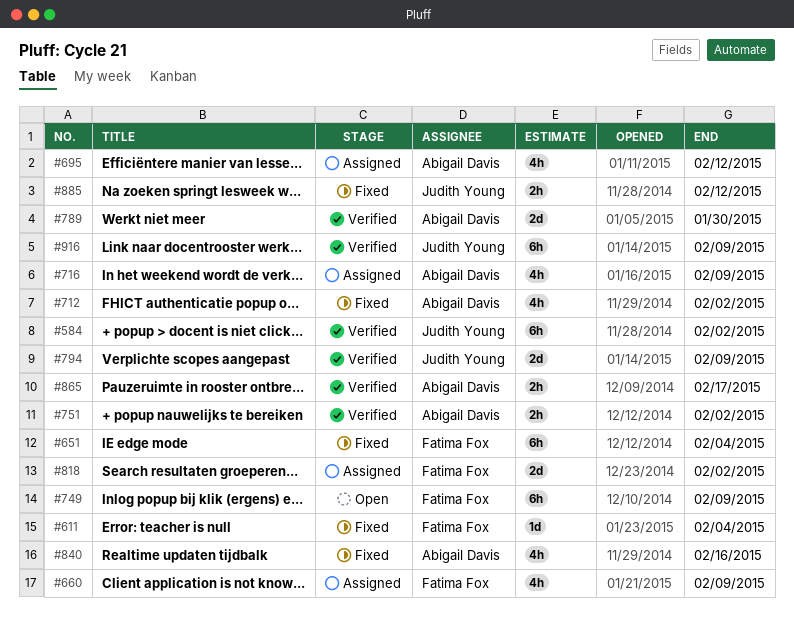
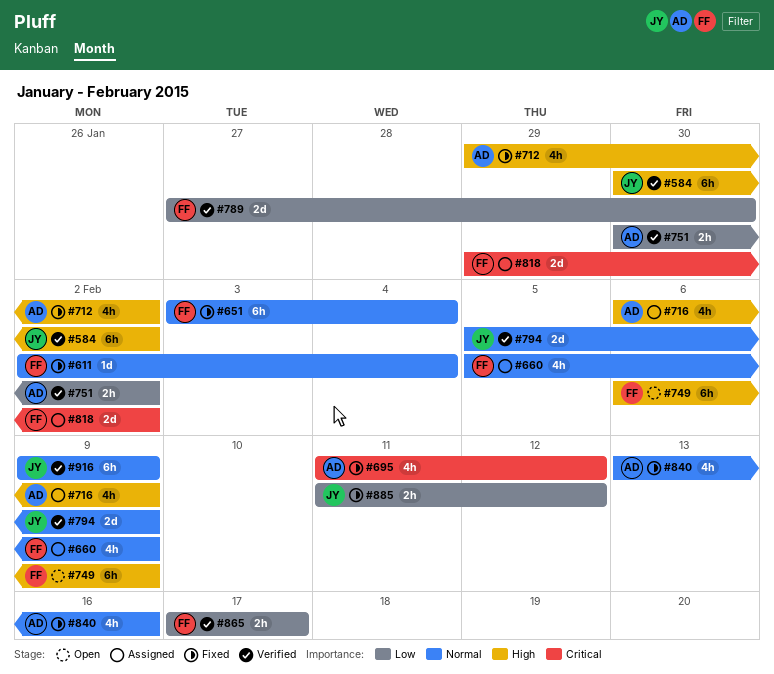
#695, status: Assigned -> Fixed
#789, owner: Abigail Davis -> Fatima Fox
#865, owner: Abigail Davis -> Fatima Fox

